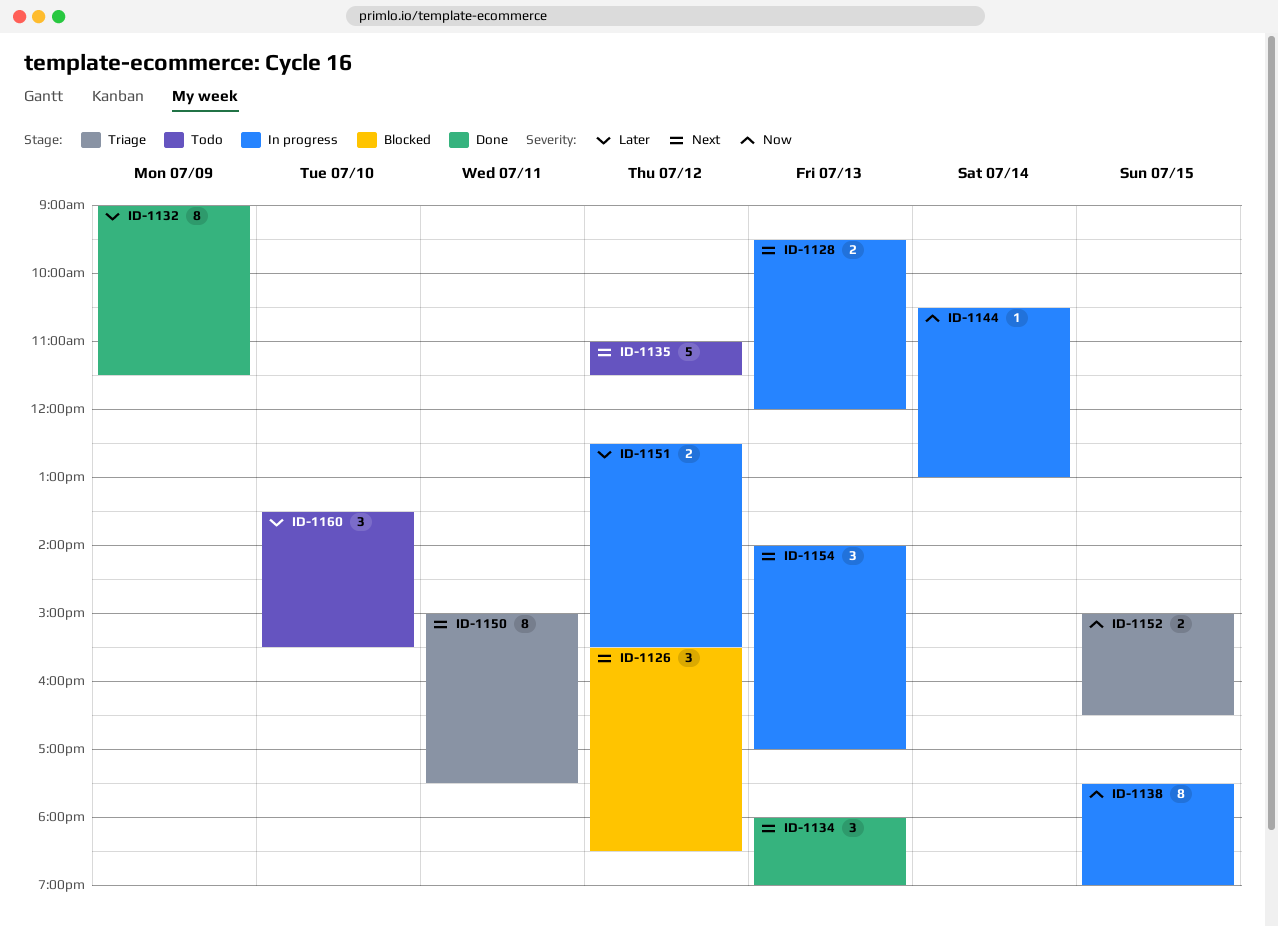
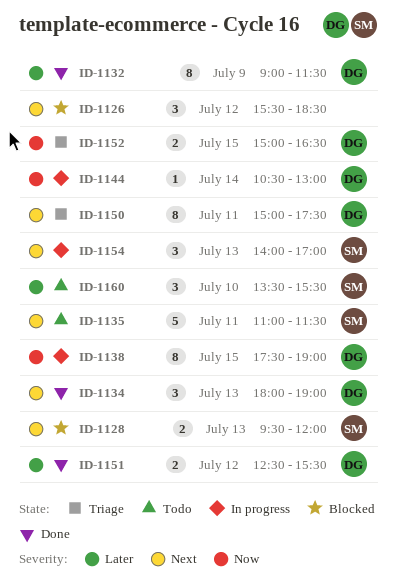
ID-1128, status: In progress -> Blocked
ID-1135, day: Jul 12 -> Jul 11
ID-1151, status: In progress -> Done

